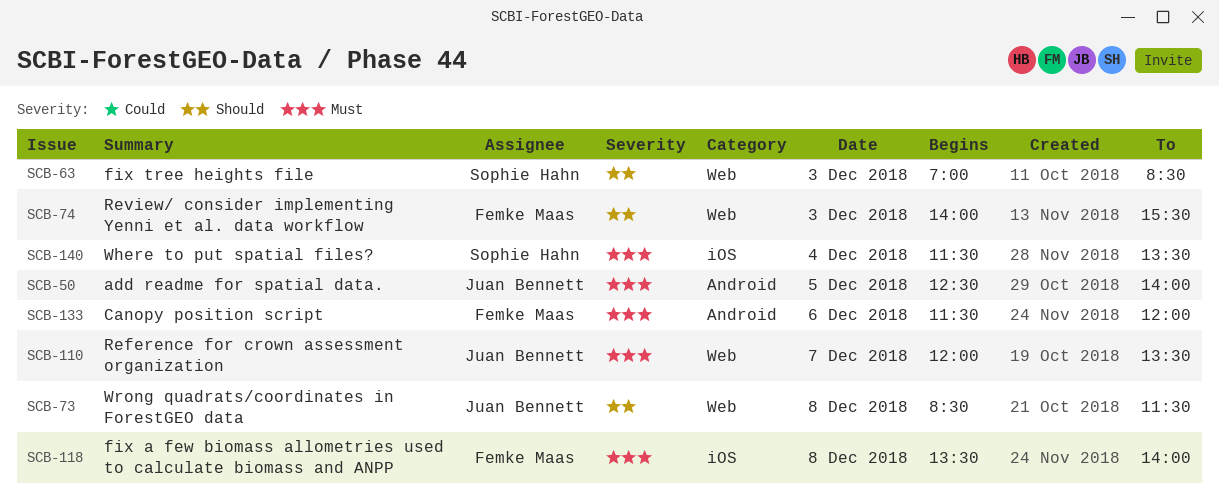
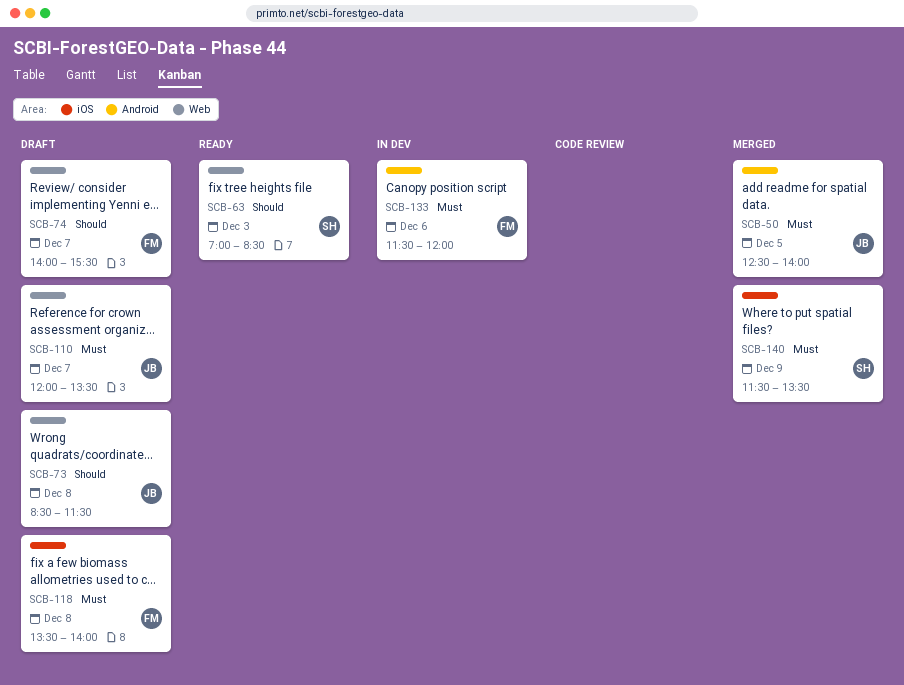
SCB-74, day: Dec 3 -> Dec 7
SCB-140, day: Dec 4 -> Dec 9

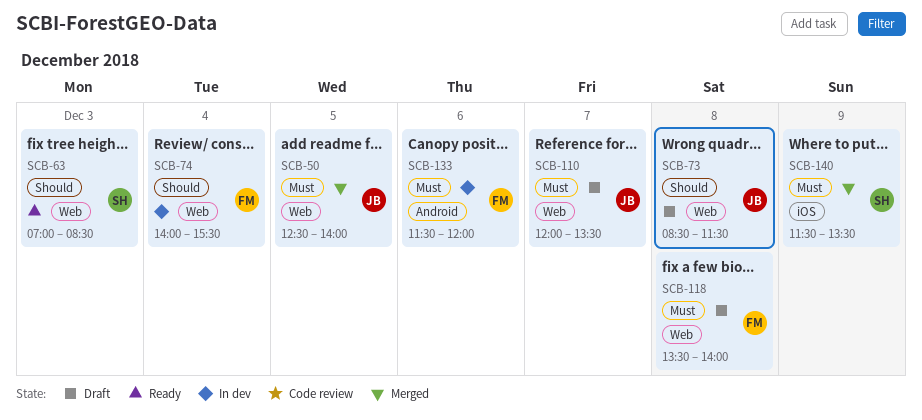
SCB-50, label: Android -> Web
SCB-74, status: Draft -> In dev
SCB-74, day: Dec 7 -> Dec 4
SCB-118, label: iOS -> Web

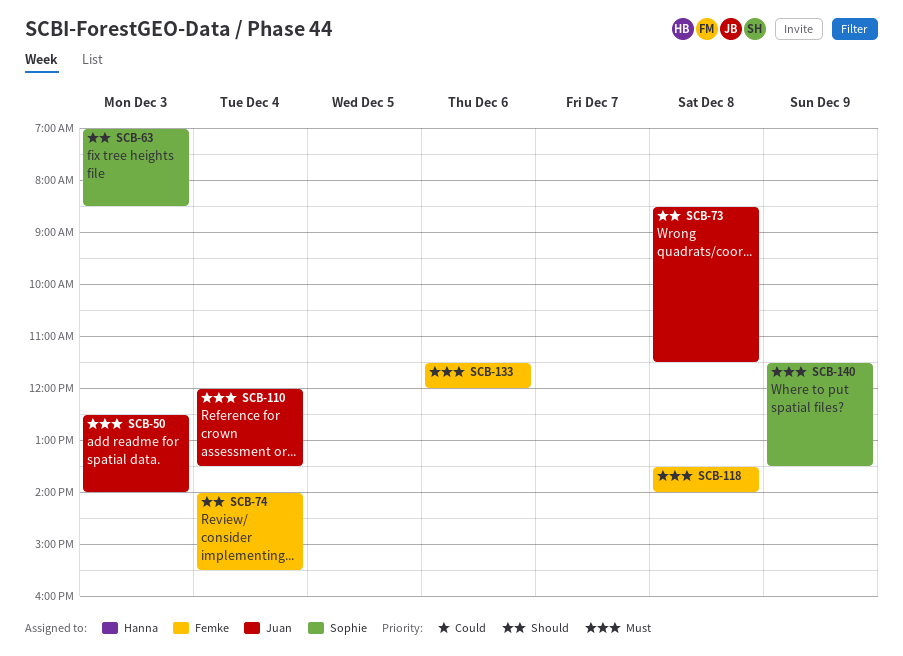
SCB-50, day: Dec 5 -> Dec 3
SCB-110, day: Dec 7 -> Dec 4

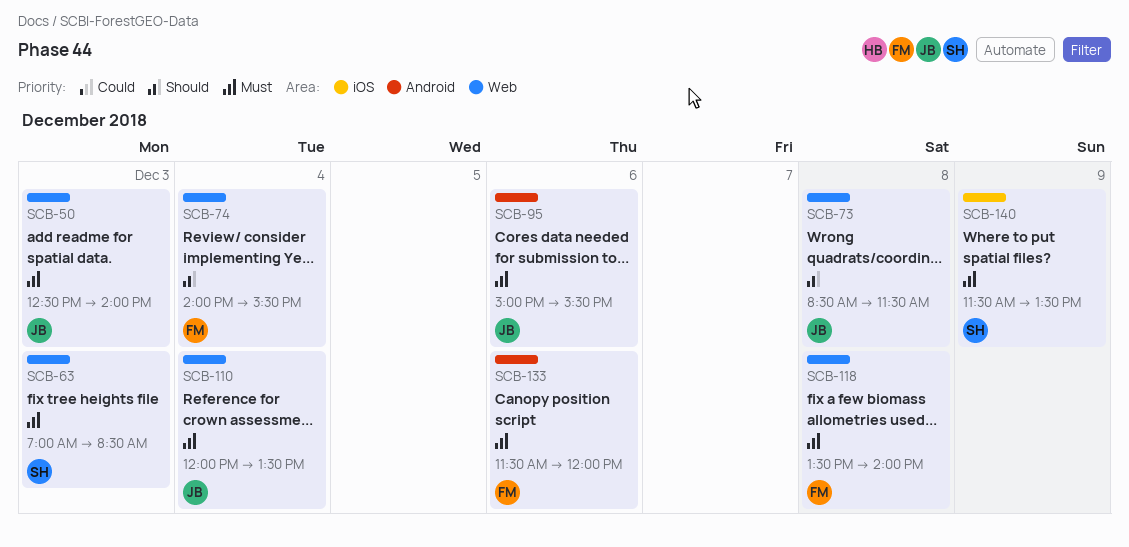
SCB-63, priority: Should -> Must
SCB-95: none -> present

